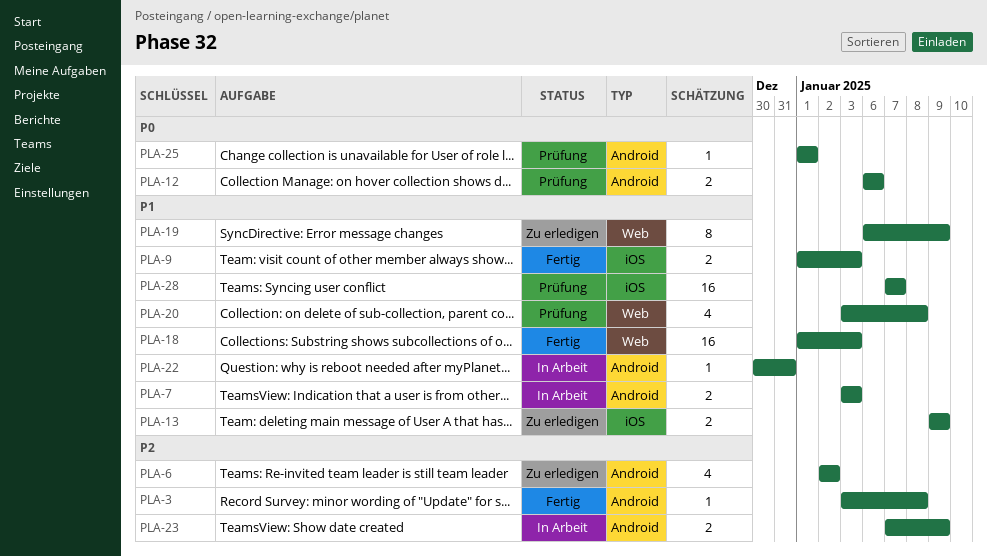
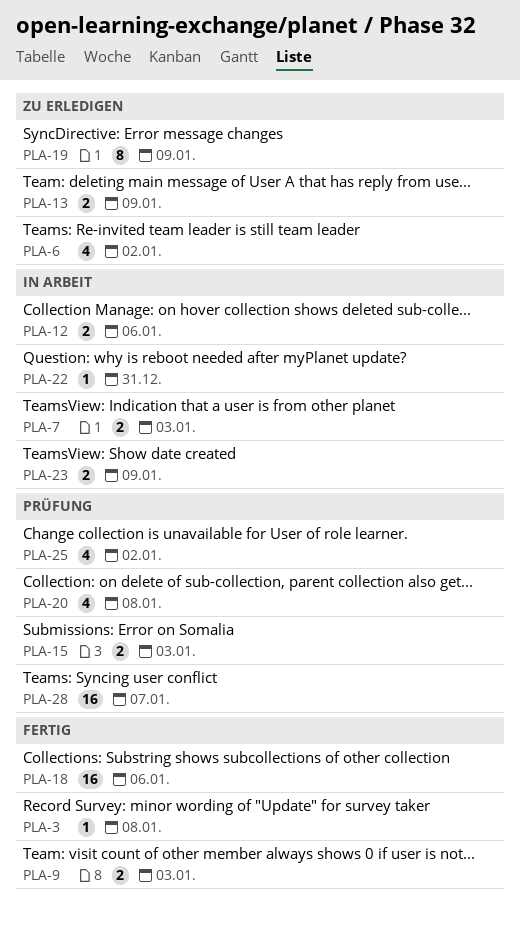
PLA-12, status: Prüfung -> In Arbeit
PLA-15: none -> present
PLA-18, due: Jan 3 -> Jan 6
PLA-25, estimate: 1 -> 4
PLA-25, due: Jan 1 -> Jan 2

